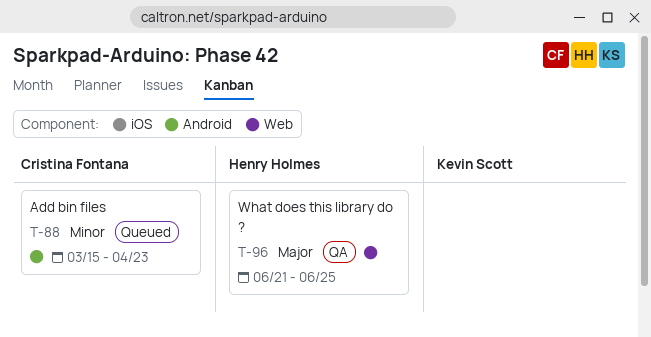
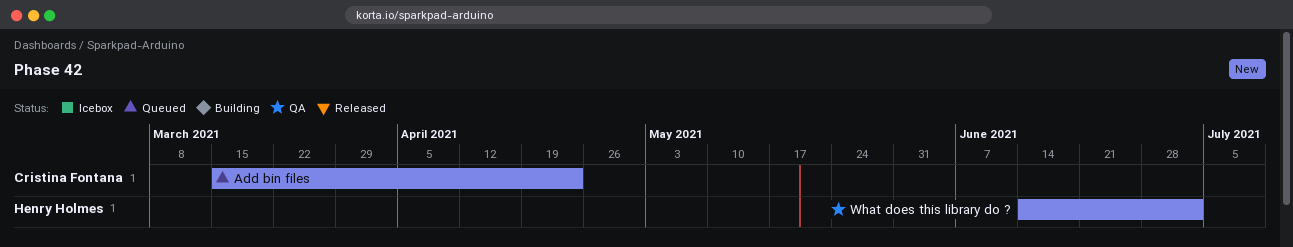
What does this library do ?, start: Jun 21 -> Jun 14
What does this library do ?, due: Jun 25 -> Jul 2

